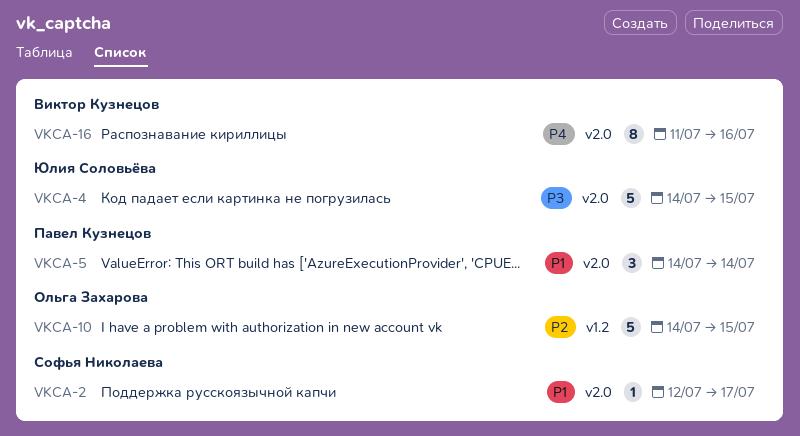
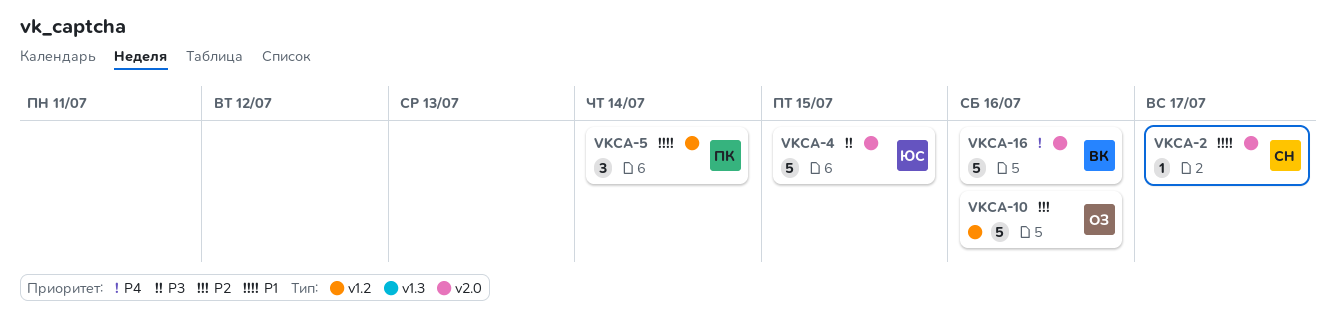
VKCA-5, label: v2.0 -> v1.2
VKCA-10, due: Jul 15 -> Jul 16
VKCA-16, estimate: 8 -> 5

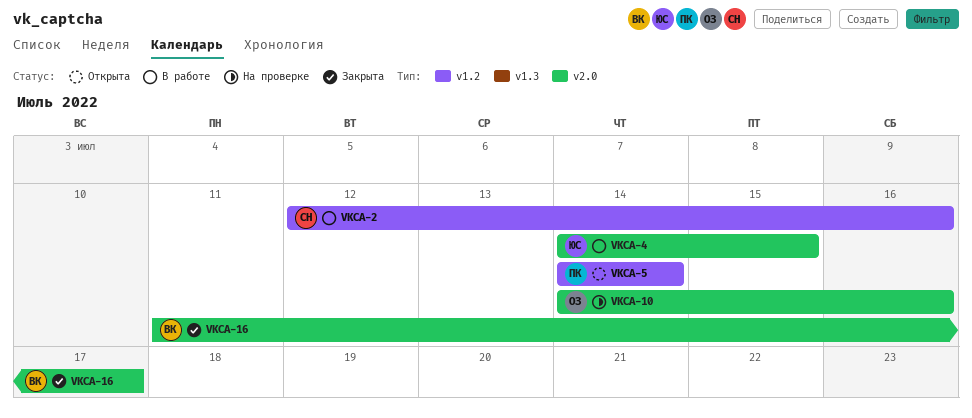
VKCA-2, label: v2.0 -> v1.2
VKCA-2, due: Jul 17 -> Jul 16
VKCA-10, label: v1.2 -> v2.0
VKCA-16, due: Jul 16 -> Jul 17

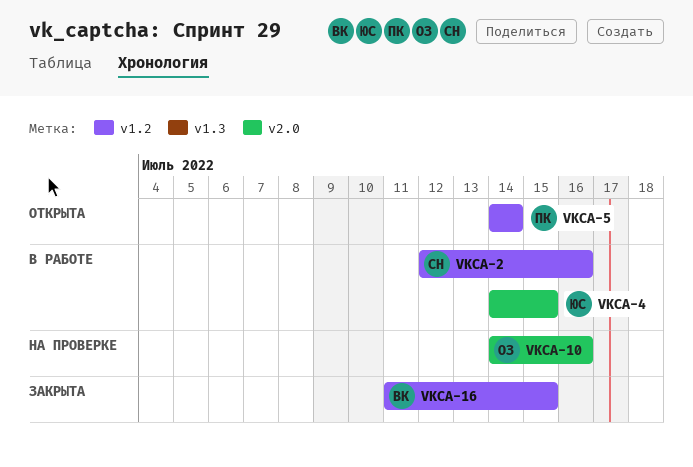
VKCA-16, label: v2.0 -> v1.2
VKCA-16, due: Jul 17 -> Jul 15

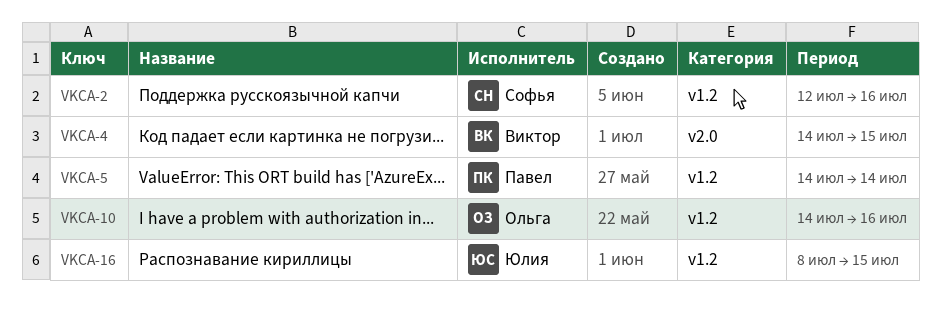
VKCA-4, owner: Юлия -> Виктор
VKCA-10, label: v2.0 -> v1.2
VKCA-16, owner: Виктор -> Юлия
VKCA-16, start: Jul 11 -> Jul 8

